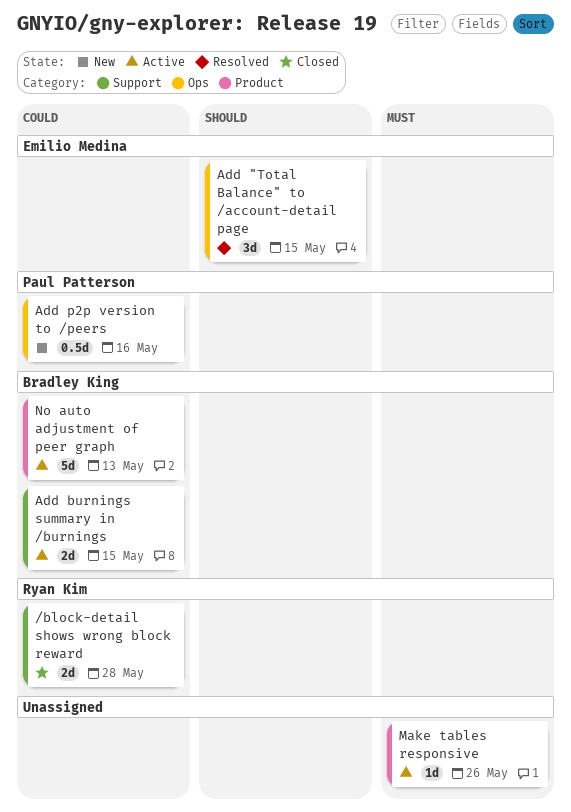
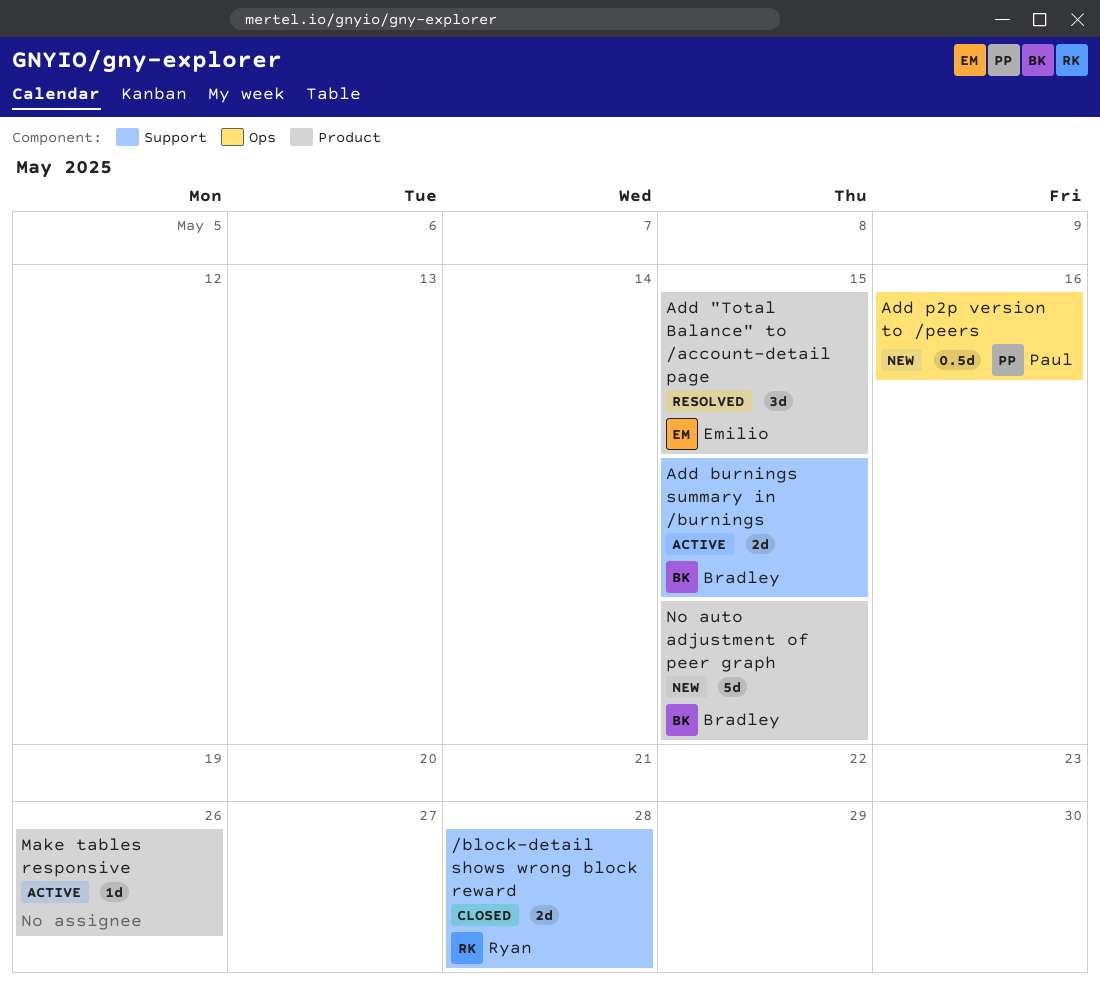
Add "Total Balance" to /account-detail page, label: Ops -> Product
No auto adjustment of peer graph, status: Active -> New
No auto adjustment of peer graph, due: May 13 -> May 15

